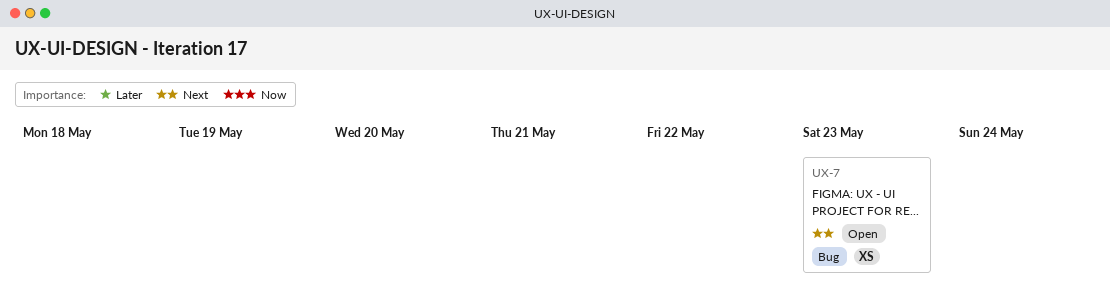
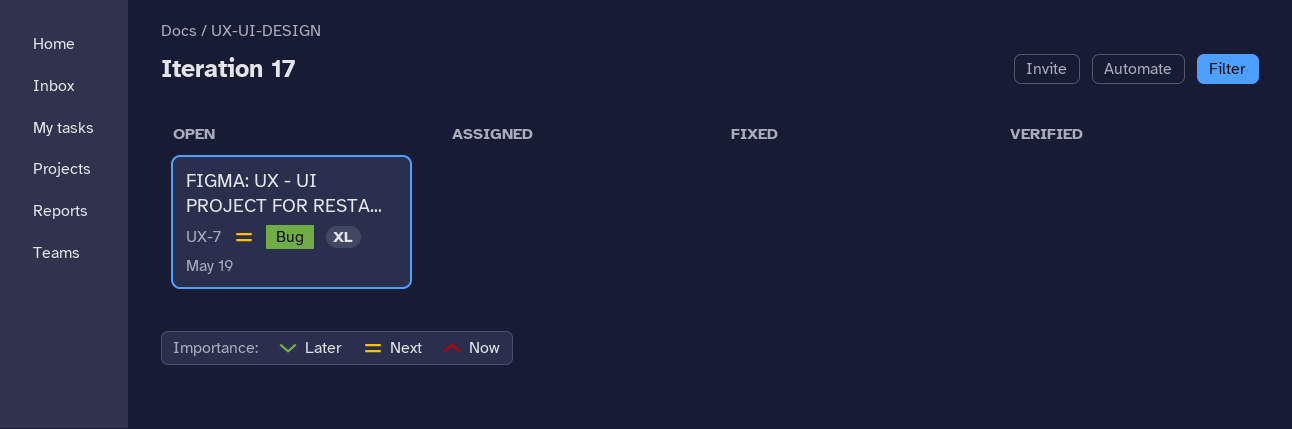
UX-7, estimate: XS -> XL
UX-7, due: May 23 -> May 19

